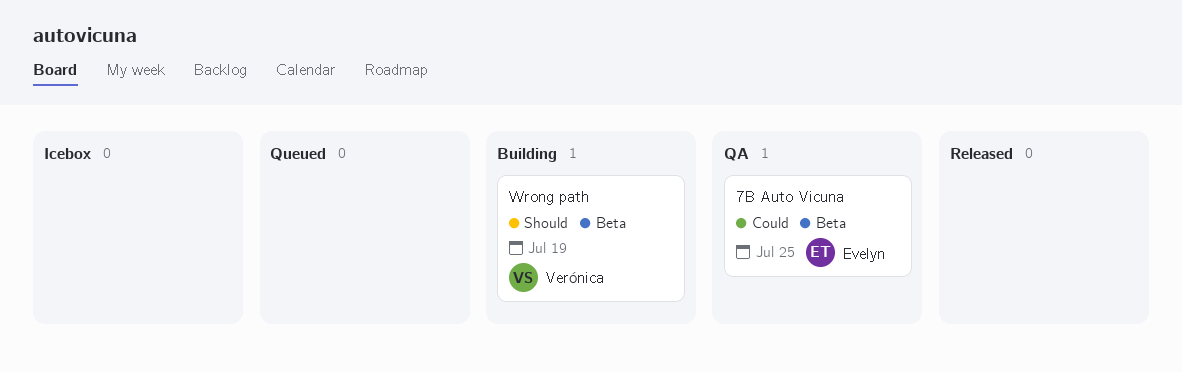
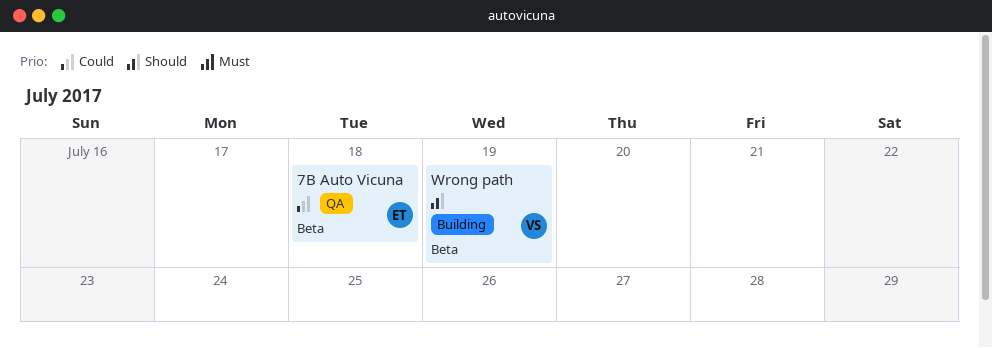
7B Auto Vicuna, due: Jul 25 -> Jul 18

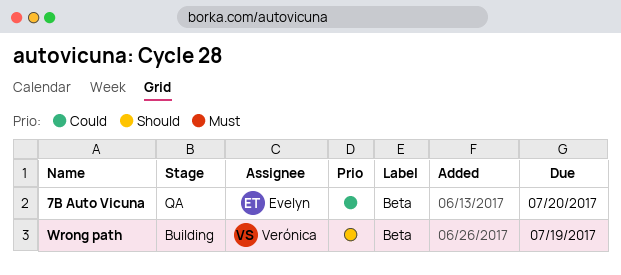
7B Auto Vicuna, due: Jul 18 -> Jul 20

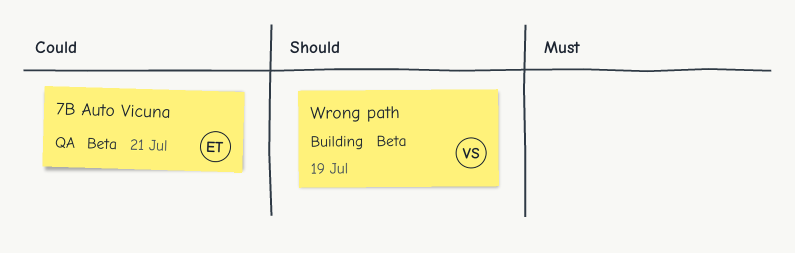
7B Auto Vicuna, due: Jul 20 -> Jul 21

